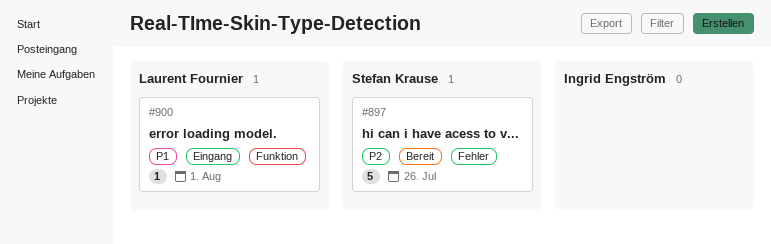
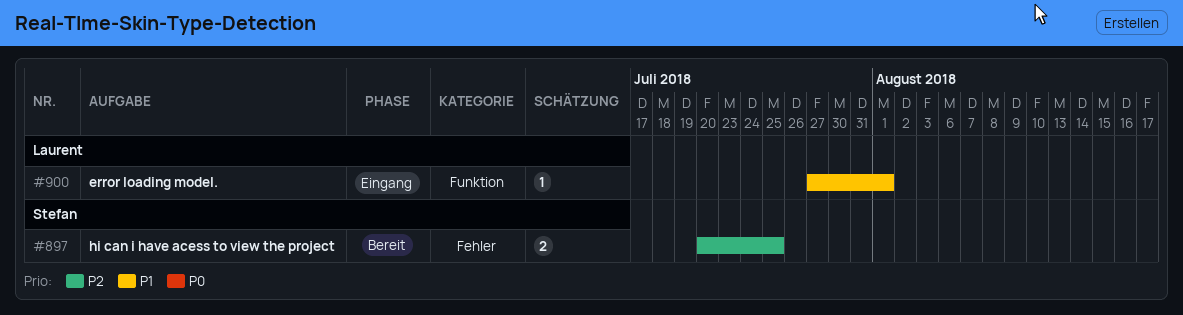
#897, estimate: 5 -> 2
#897, due: Jul 26 -> Jul 25

